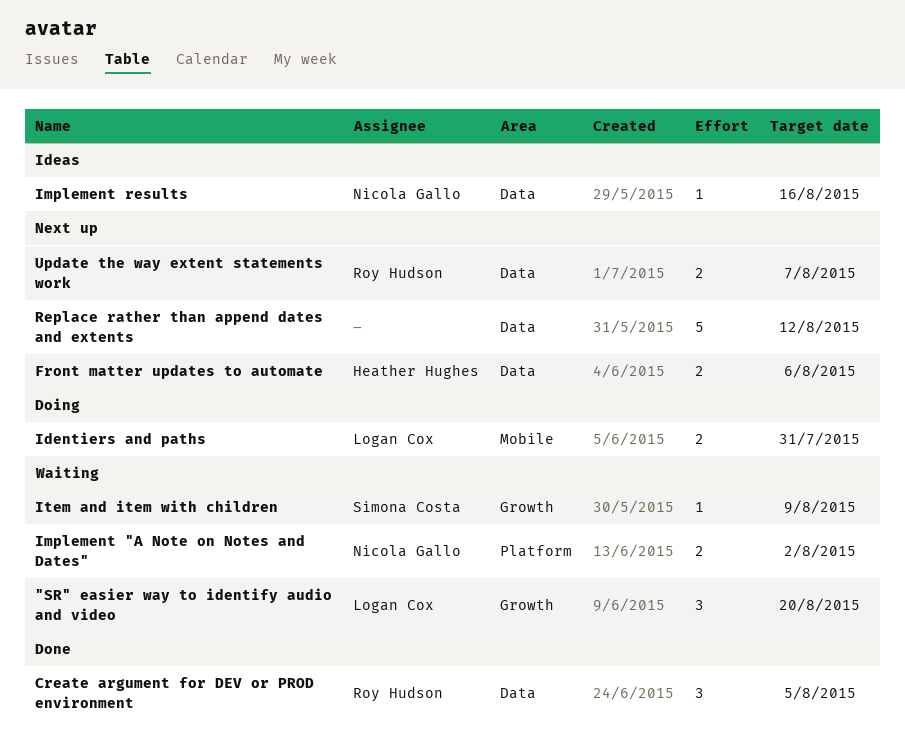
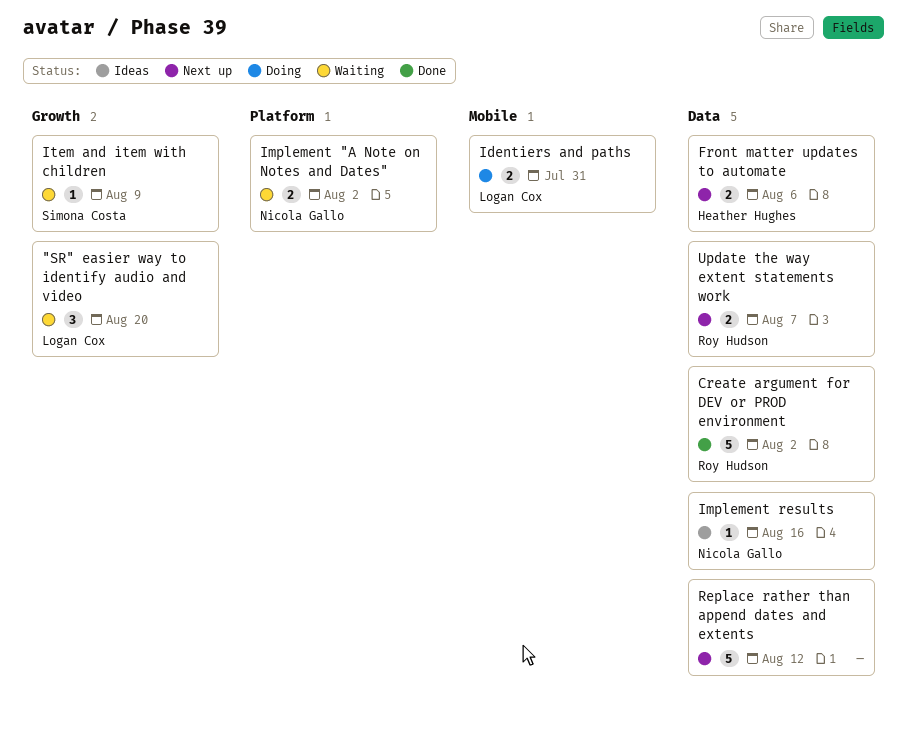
Create argument for DEV or PROD environment, estimate: 3 -> 5
Create argument for DEV or PROD environment, due: Aug 5 -> Aug 2

